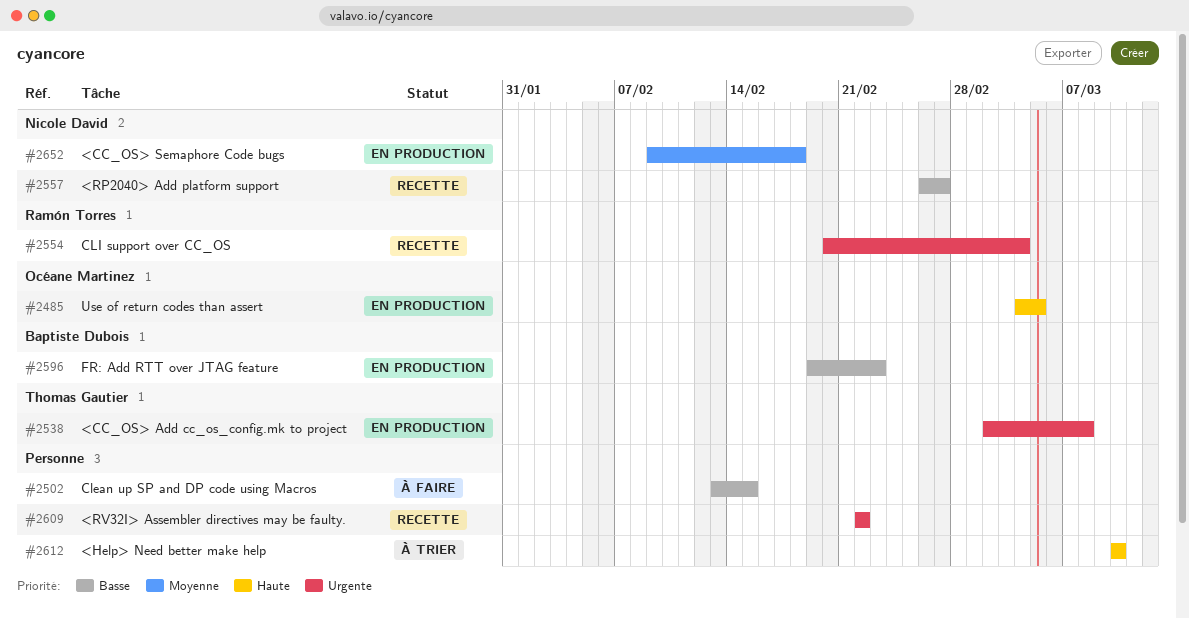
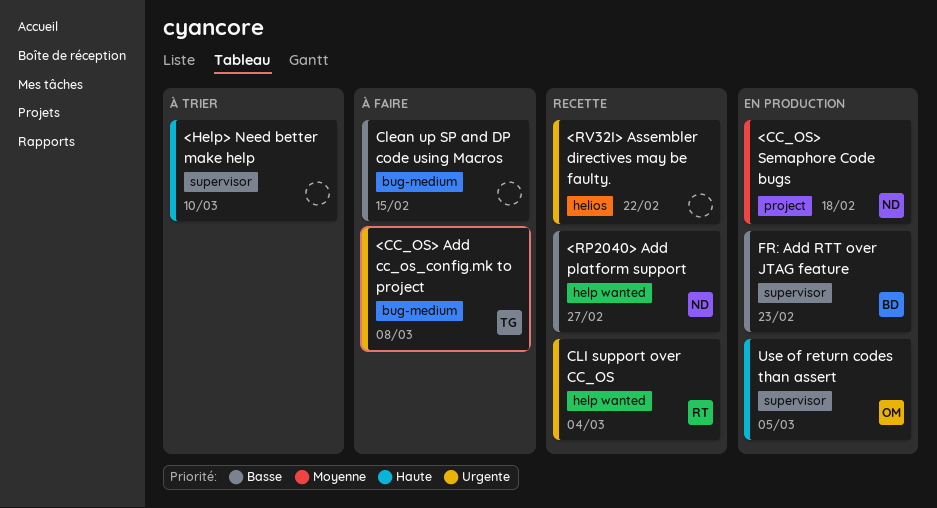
<CC_OS> Add cc_os_config.mk to project, status: En production -> À faire

